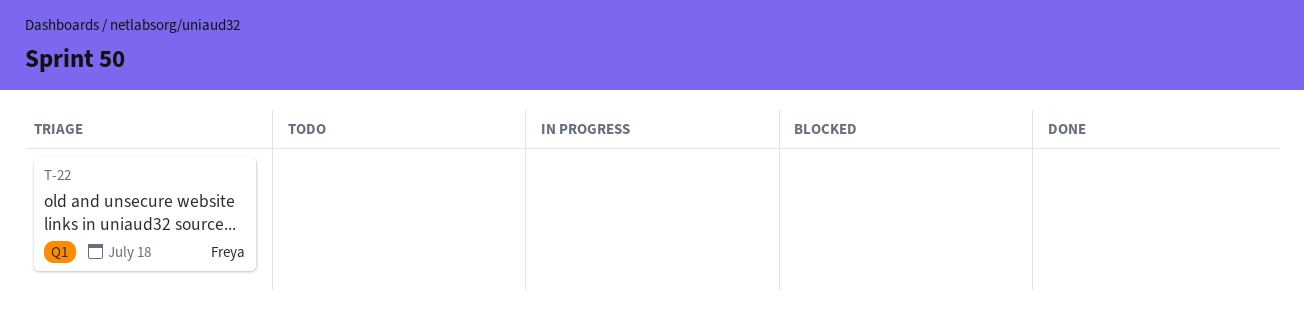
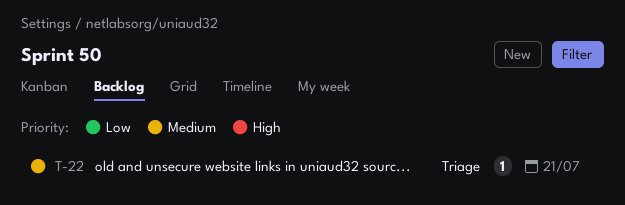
T-22, due: Jul 18 -> Jul 21

